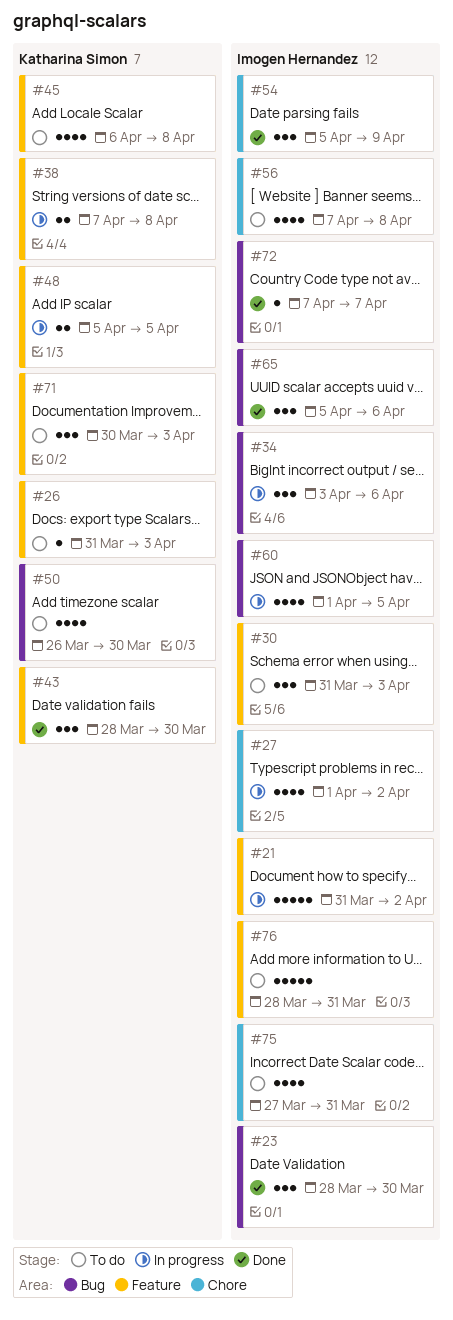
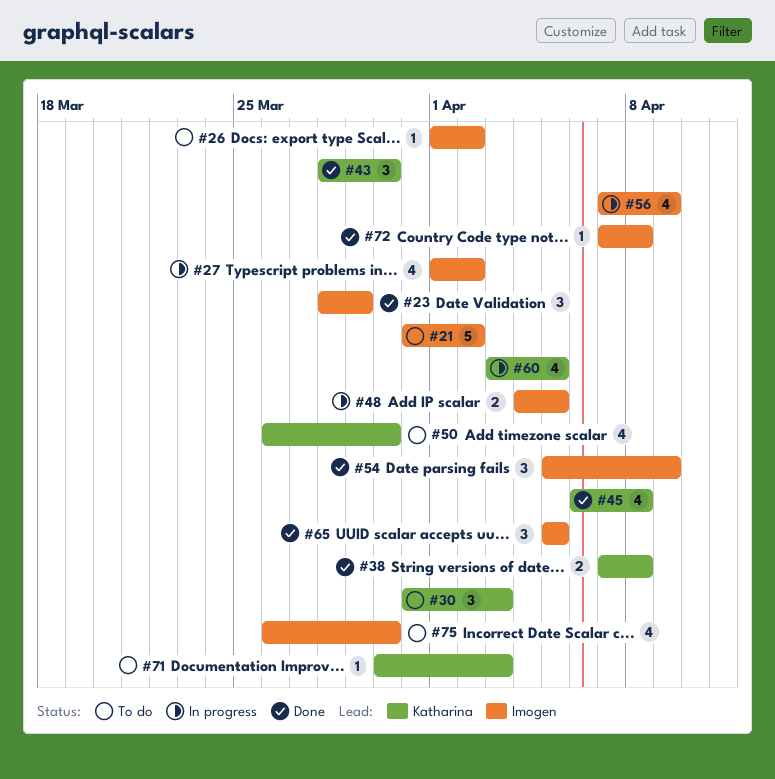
#21, status: In progress -> To do
#23, due: Mar 30 -> Mar 29
#26, owner: Katharina Simon -> Imogen Hernandez
#26, start: Mar 31 -> Apr 1
#26, due: Apr 3 -> Apr 2
#30, owner: Imogen Hernandez -> Katharina Simon
#34: present -> none
#38, status: In progress -> Done
#45, status: To do -> Done
#48, owner: Katharina Simon -> Imogen Hernandez
#48, start: Apr 5 -> Apr 4
#56, status: To do -> In progress
#56, due: Apr 8 -> Apr 9
#60, owner: Imogen Hernandez -> Katharina Simon
#60, start: Apr 1 -> Apr 3
#65, due: Apr 6 -> Apr 5
#71, estimate: 3 -> 1
#72, due: Apr 7 -> Apr 8
#75, start: Mar 27 -> Mar 26
#75, due: Mar 31 -> Mar 30
#76: present -> none

